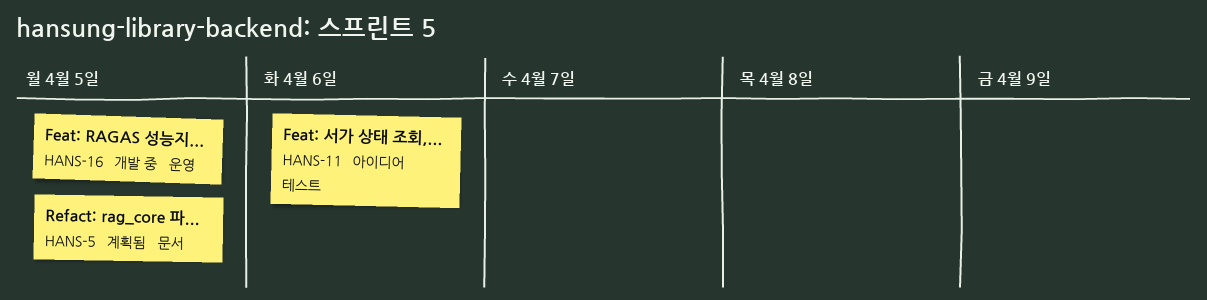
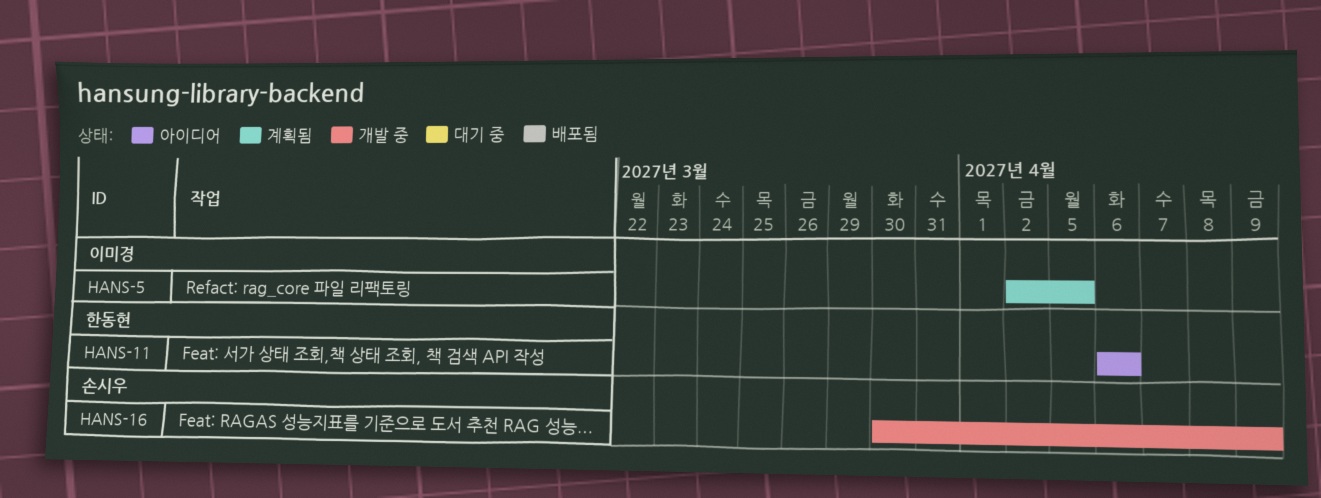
HANS-16, due: Apr 5 -> Apr 9

